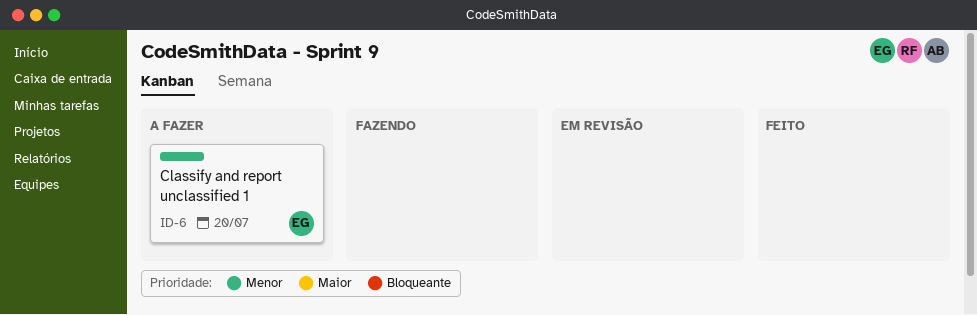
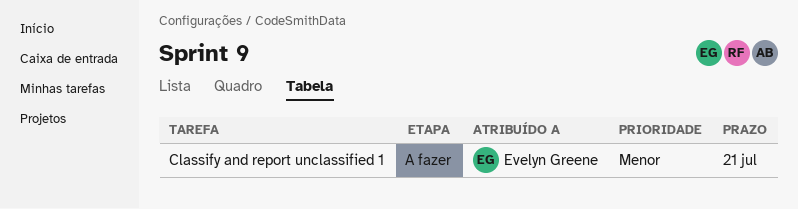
Classify and report unclassified 1, due: Jul 20 -> Jul 21

